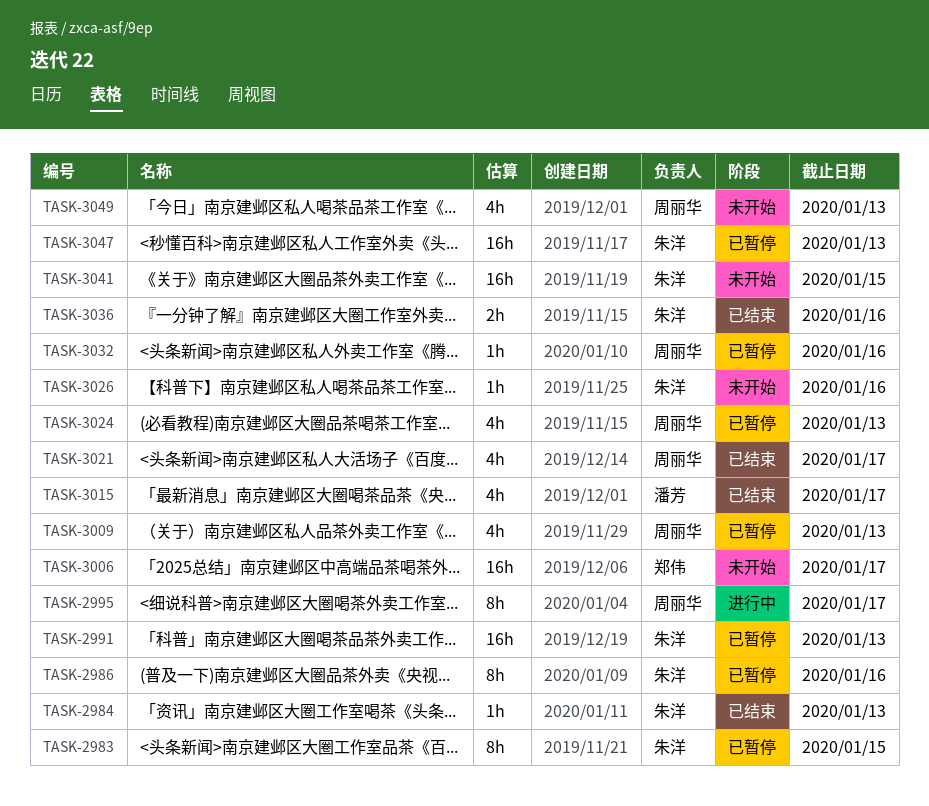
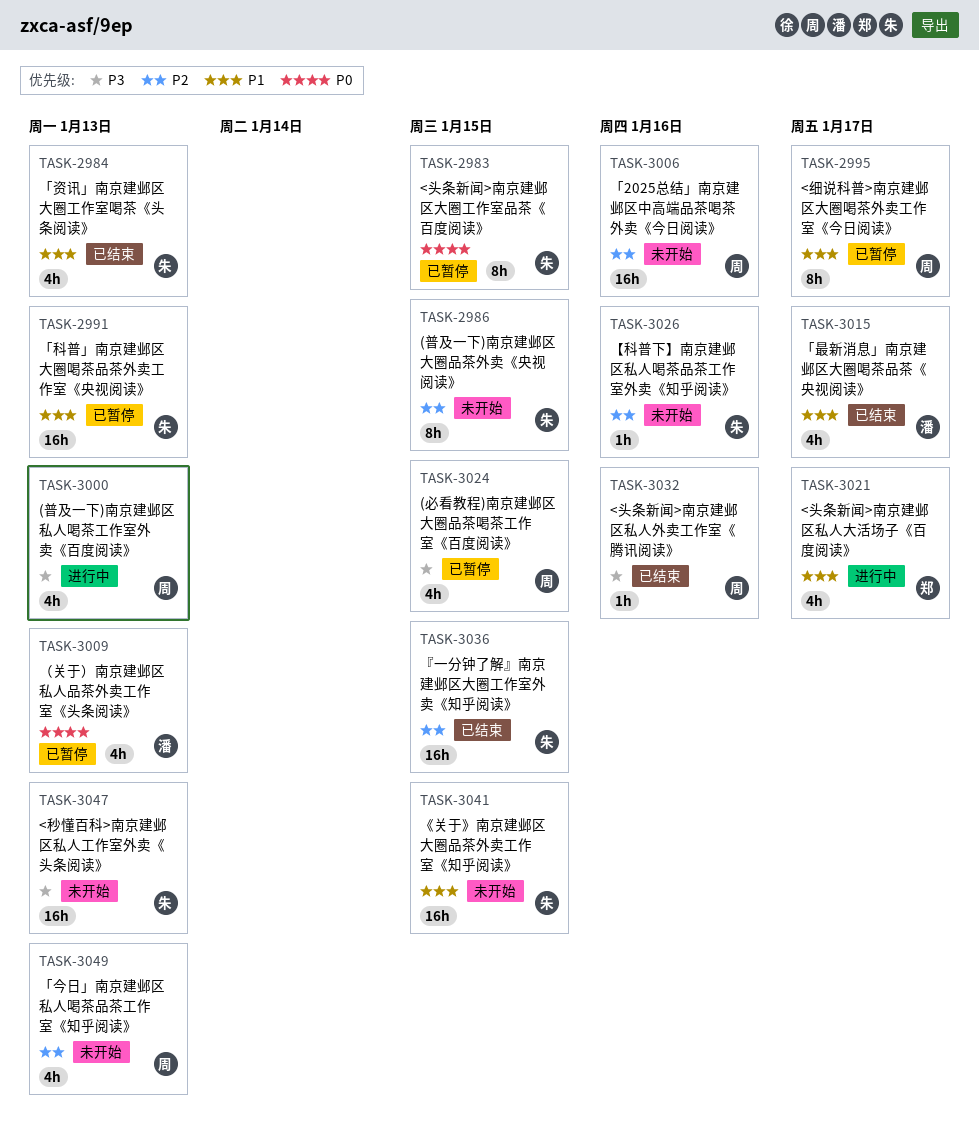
TASK-2984, estimate: 1h -> 4h
TASK-2986, status: 已暂停 -> 未开始
TASK-2986, due: Jan 16 -> Jan 15
TASK-2995, status: 进行中 -> 已暂停
TASK-3000: none -> present
TASK-3006, owner: 郑伟 -> 周丽华
TASK-3006, due: Jan 17 -> Jan 16
TASK-3009, owner: 周丽华 -> 潘芳
TASK-3021, status: 已结束 -> 进行中
TASK-3021, owner: 周丽华 -> 郑伟
TASK-3024, due: Jan 13 -> Jan 15
TASK-3032, status: 已暂停 -> 已结束
TASK-3036, estimate: 2h -> 16h
TASK-3036, due: Jan 16 -> Jan 15
TASK-3047, status: 已暂停 -> 未开始

